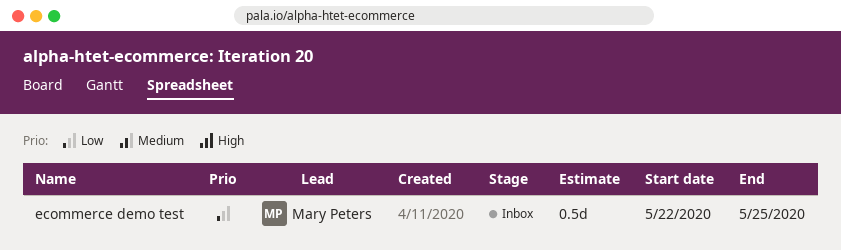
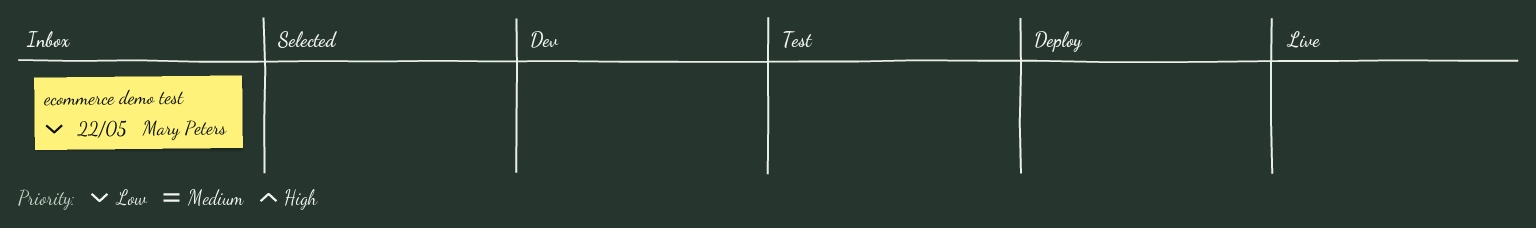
ecommerce demo test, due: May 25 -> May 22

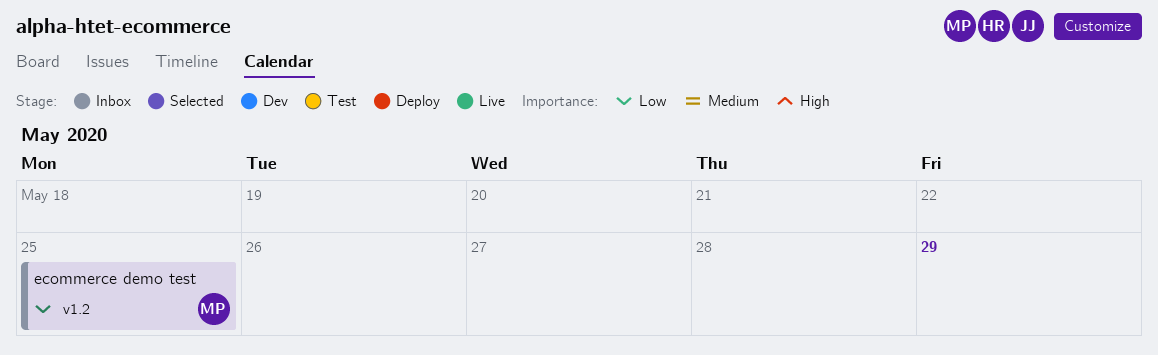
ecommerce demo test, due: May 22 -> May 25

